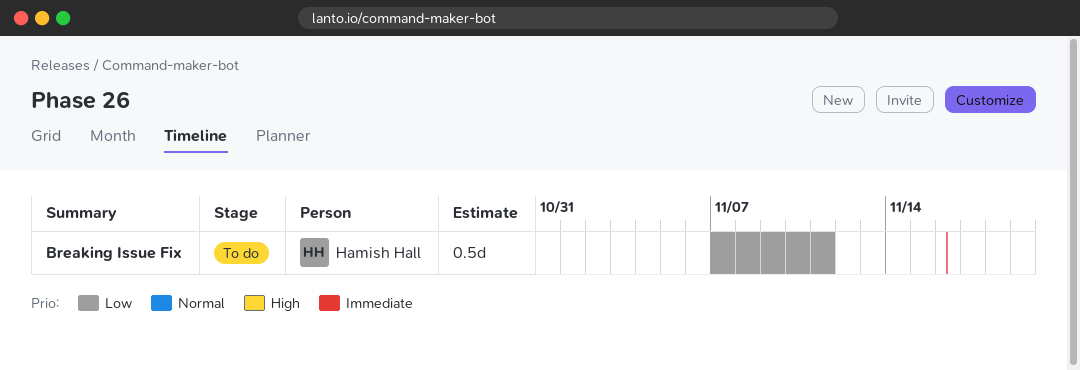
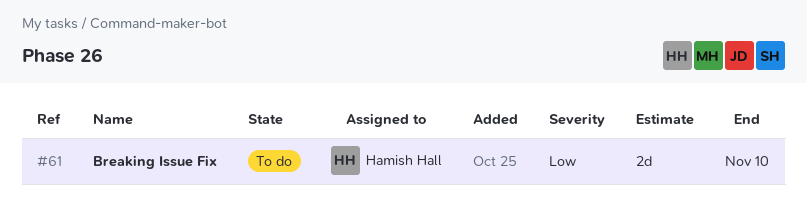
Breaking Issue Fix, estimate: 0.5d -> 2d
Breaking Issue Fix, due: Nov 11 -> Nov 10

